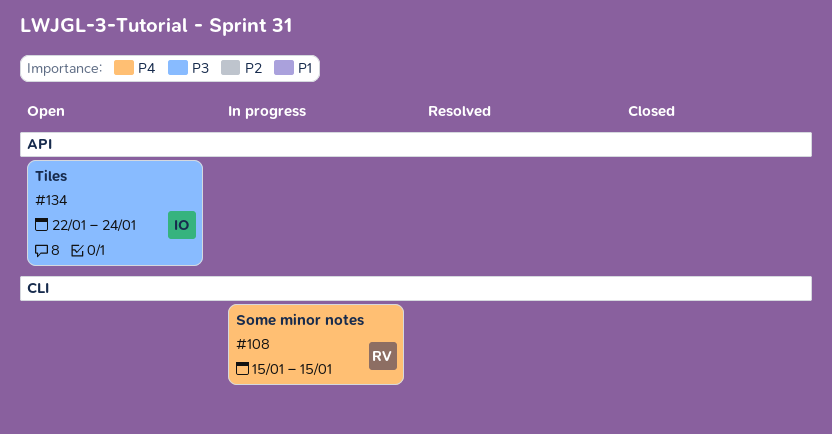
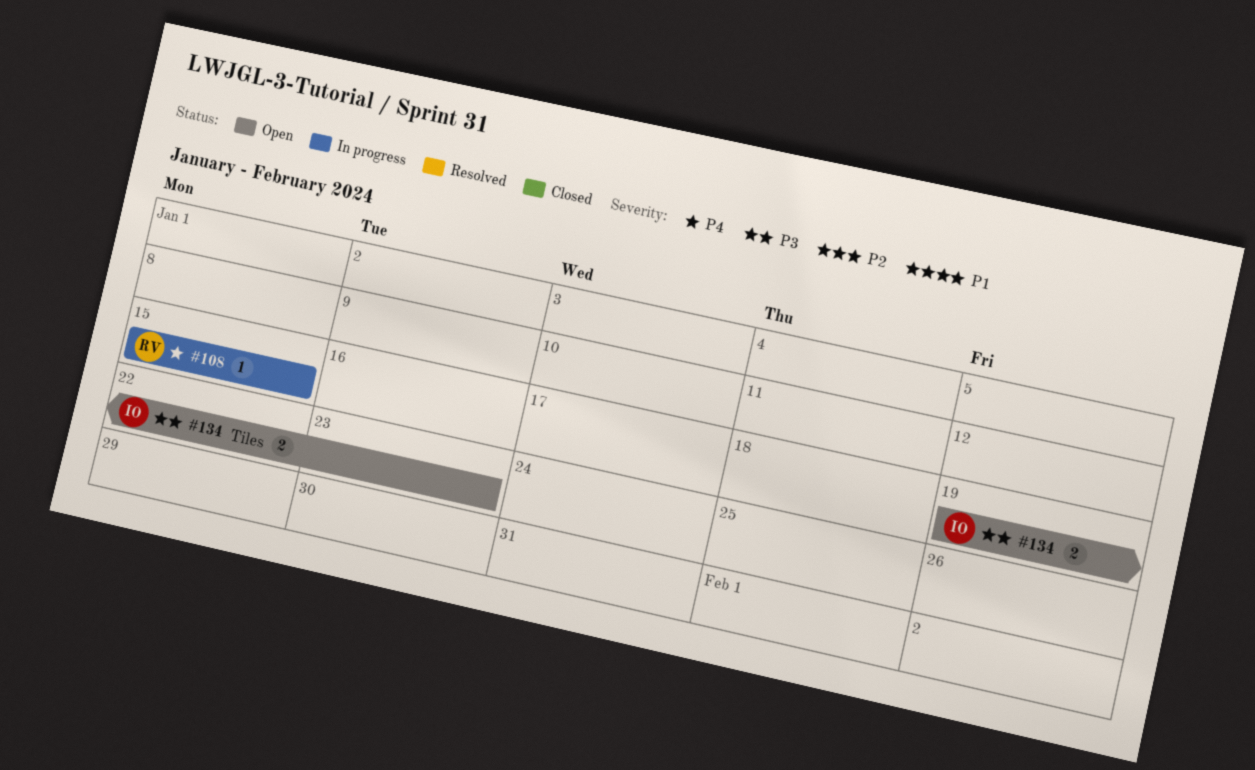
#134, start: Jan 22 -> Jan 19
#134, due: Jan 24 -> Jan 23

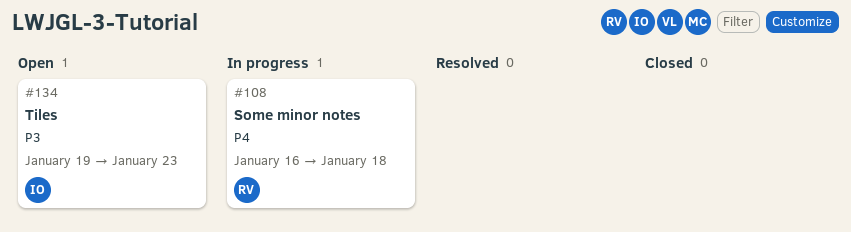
#108, start: Jan 15 -> Jan 16
#108, due: Jan 15 -> Jan 18

